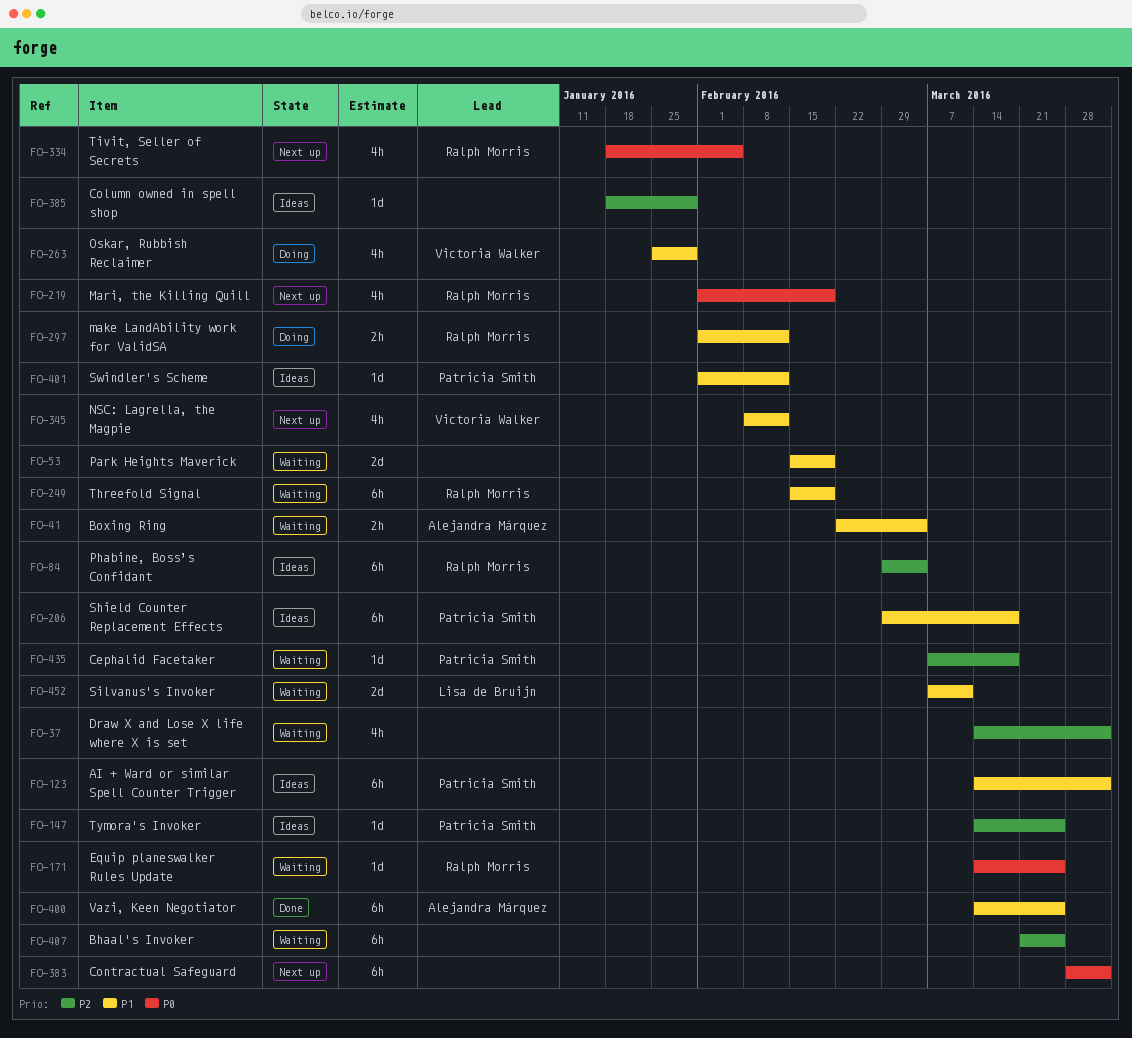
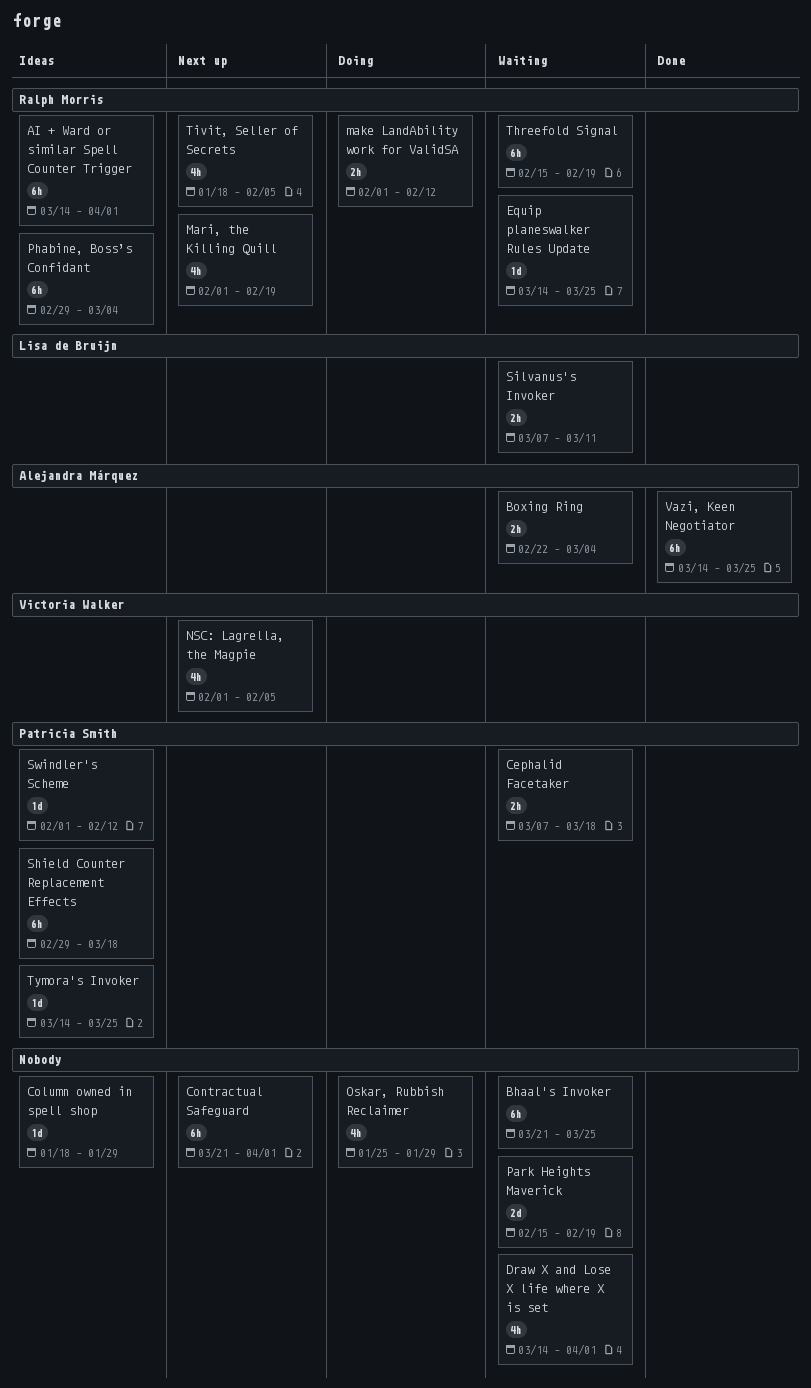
AI + Ward or similar Spell Counter Trigger, owner: Patricia Smith -> Ralph Morris
Cephalid Facetaker, estimate: 1d -> 2h
Contractual Safeguard, start: Mar 28 -> Mar 21
NSC: Lagrella, the Magpie, start: Feb 8 -> Feb 1
NSC: Lagrella, the Magpie, due: Feb 12 -> Feb 5
Oskar, Rubbish Reclaimer, owner: Victoria Walker -> none
Silvanus's Invoker, estimate: 2d -> 2h

